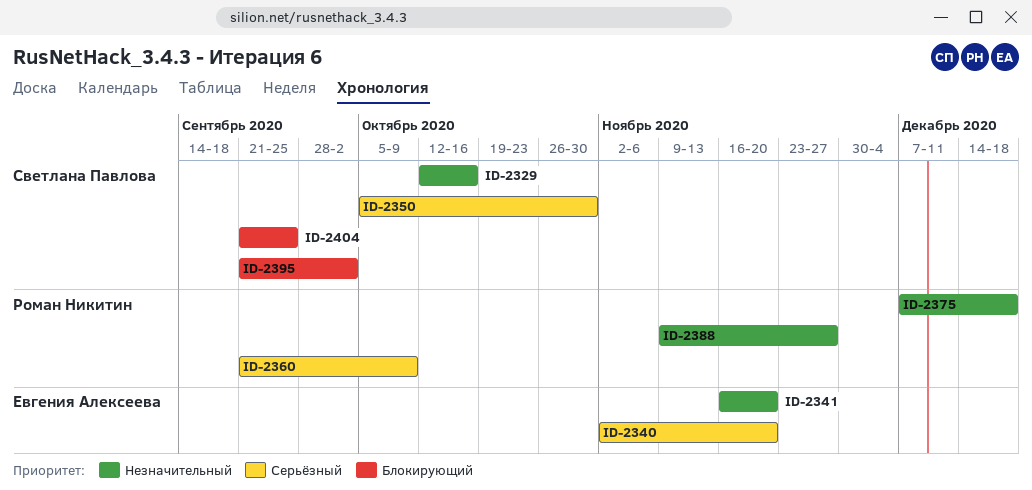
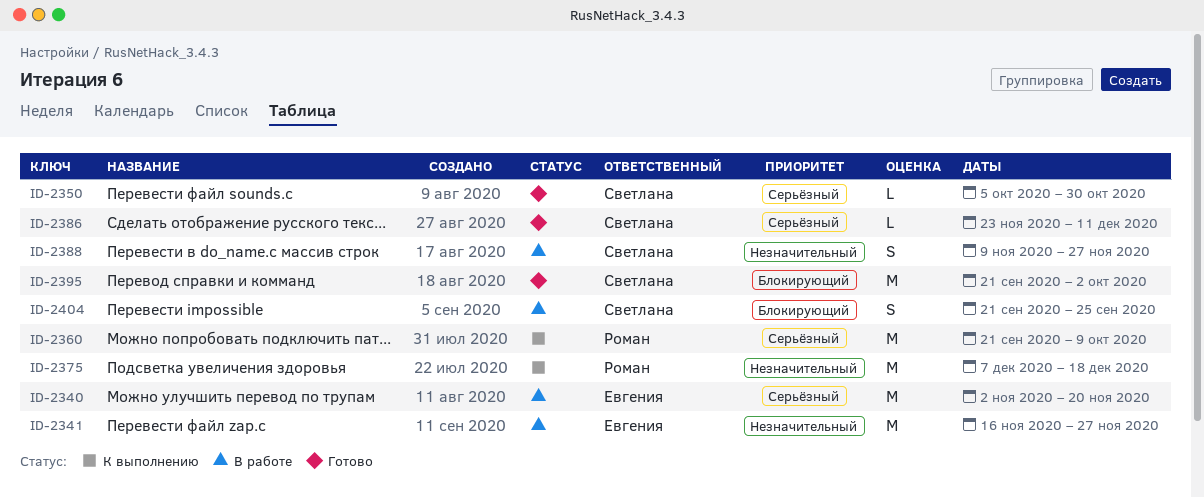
ID-2329: present -> none
ID-2341, due: Nov 20 -> Nov 27
ID-2386: none -> present
ID-2388, owner: Роман Никитин -> Светлана Павлова

